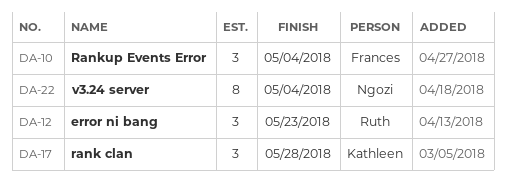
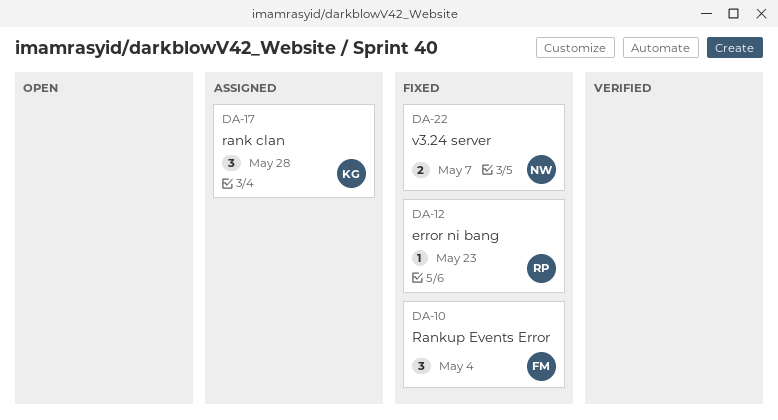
DA-12, estimate: 3 -> 1
DA-22, estimate: 8 -> 2
DA-22, due: May 4 -> May 7

